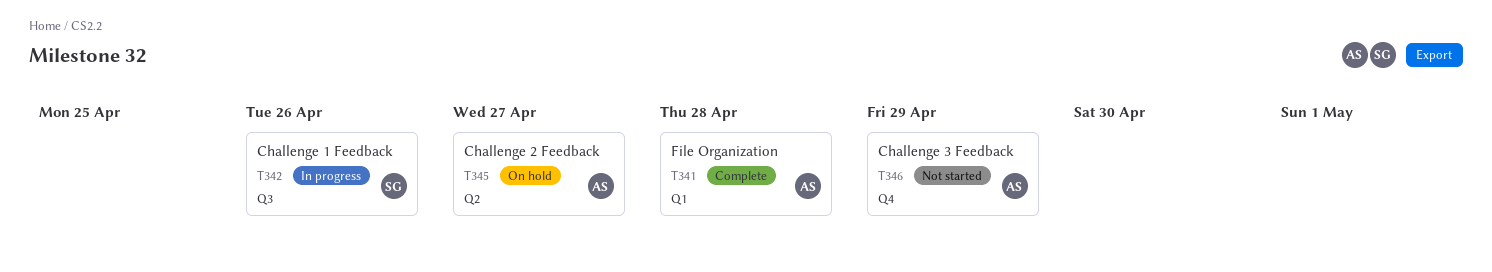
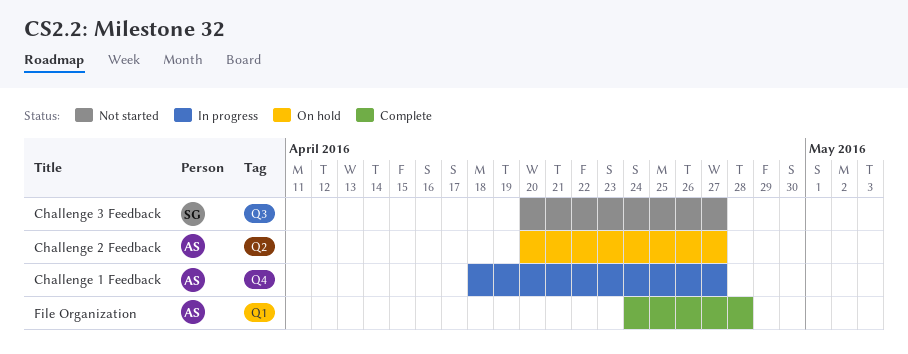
Challenge 1 Feedback, owner: SG -> AS
Challenge 1 Feedback, label: Q3 -> Q4
Challenge 1 Feedback, due: Apr 26 -> Apr 27
Challenge 3 Feedback, owner: AS -> SG
Challenge 3 Feedback, label: Q4 -> Q3
Challenge 3 Feedback, due: Apr 29 -> Apr 27

